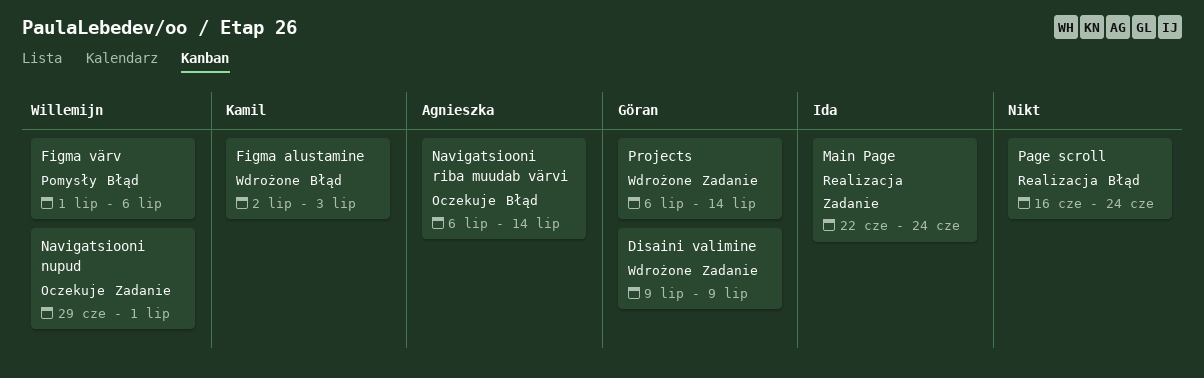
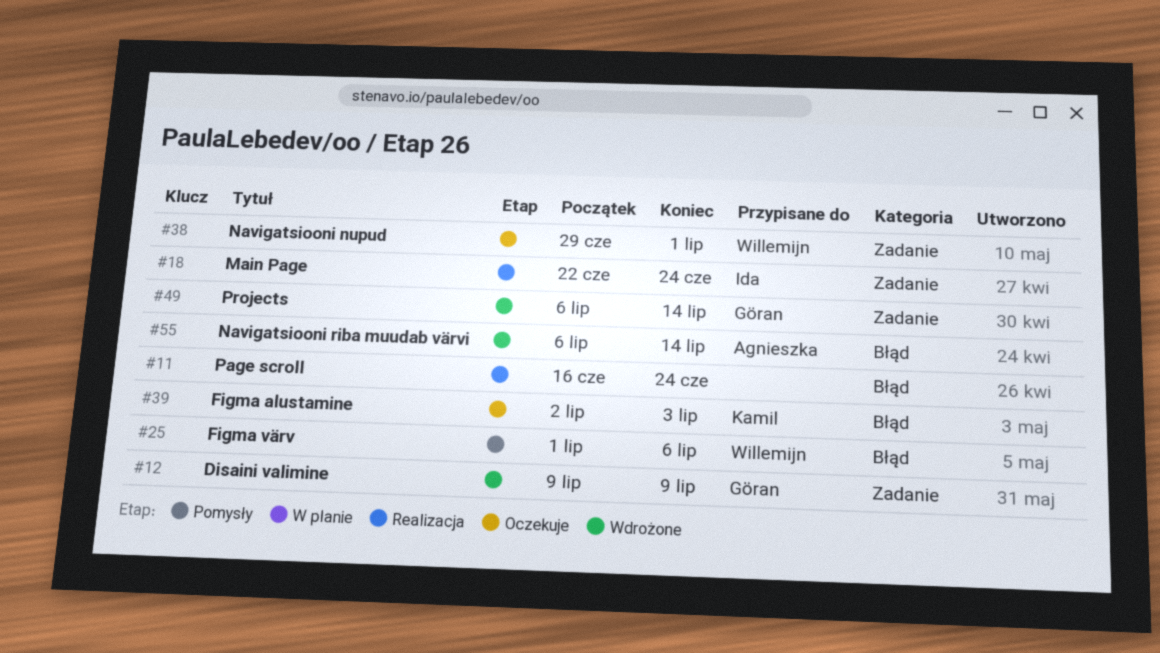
Figma alustamine, status: Wdrożone -> Oczekuje
Navigatsiooni riba muudab värvi, status: Oczekuje -> Wdrożone

